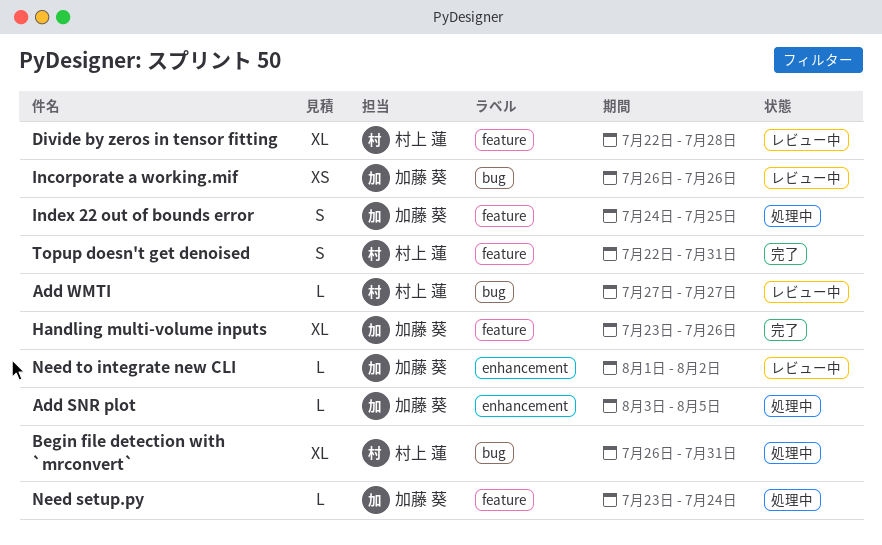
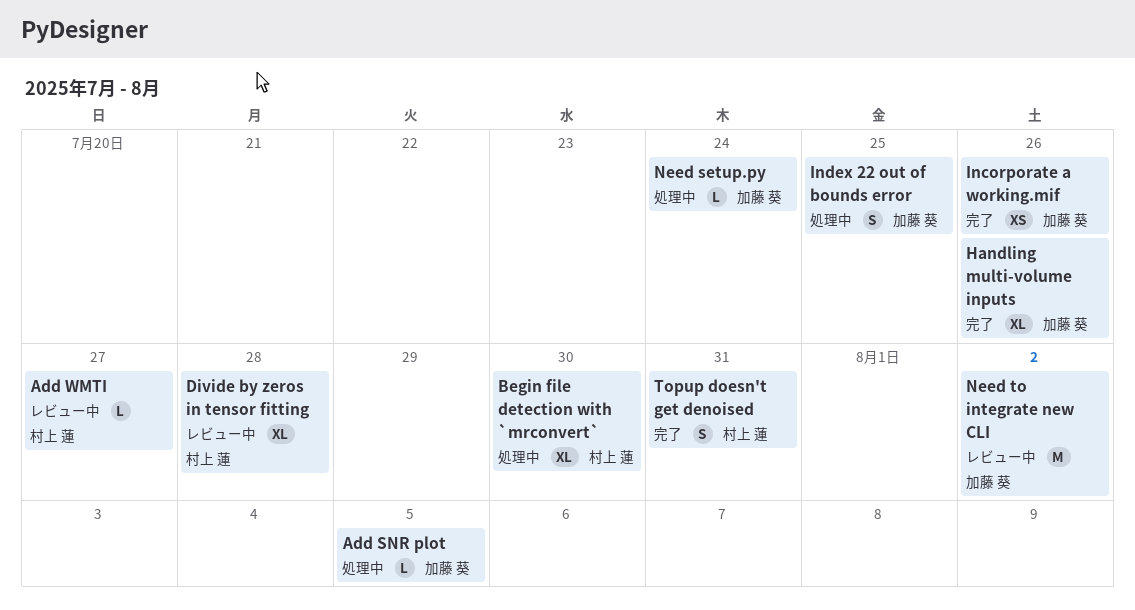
Begin file detection with `mrconvert`, due: Jul 31 -> Jul 30
Incorporate a working.mif, status: レビュー中 -> 完了
Need to integrate new CLI, estimate: L -> M

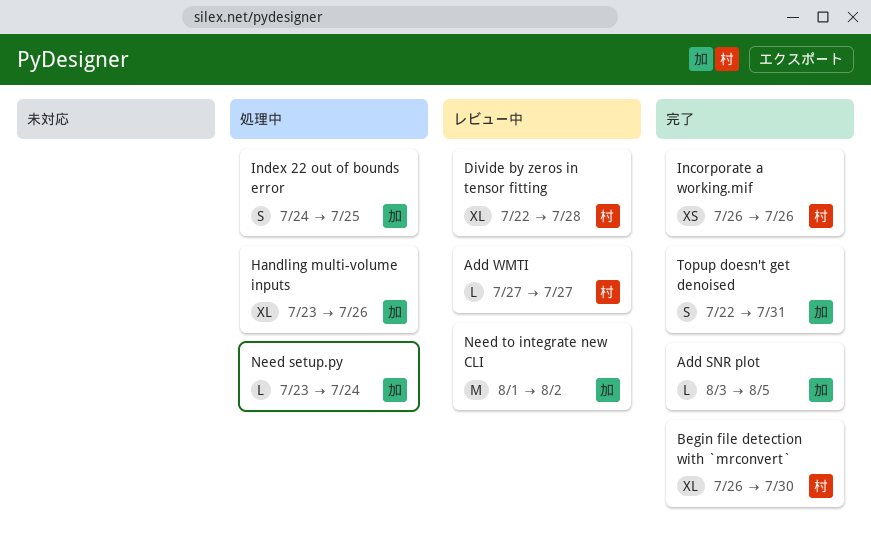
Add SNR plot, status: 処理中 -> 完了
Begin file detection with `mrconvert`, status: 処理中 -> 完了
Handling multi-volume inputs, status: 完了 -> 処理中
Incorporate a working.mif, owner: 加藤 葵 -> 村上 蓮
Topup doesn't get denoised, owner: 村上 蓮 -> 加藤 葵

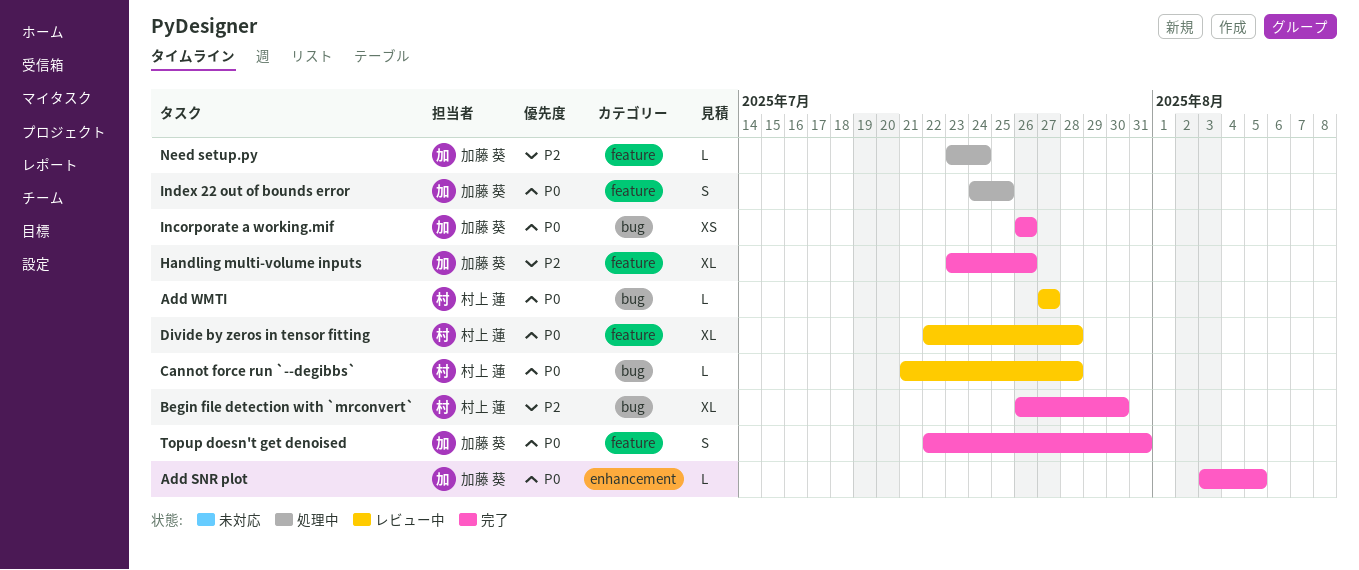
Cannot force run `--degibbs`: none -> present
Handling multi-volume inputs, status: 処理中 -> 完了
Incorporate a working.mif, owner: 村上 蓮 -> 加藤 葵
Need to integrate new CLI: present -> none

